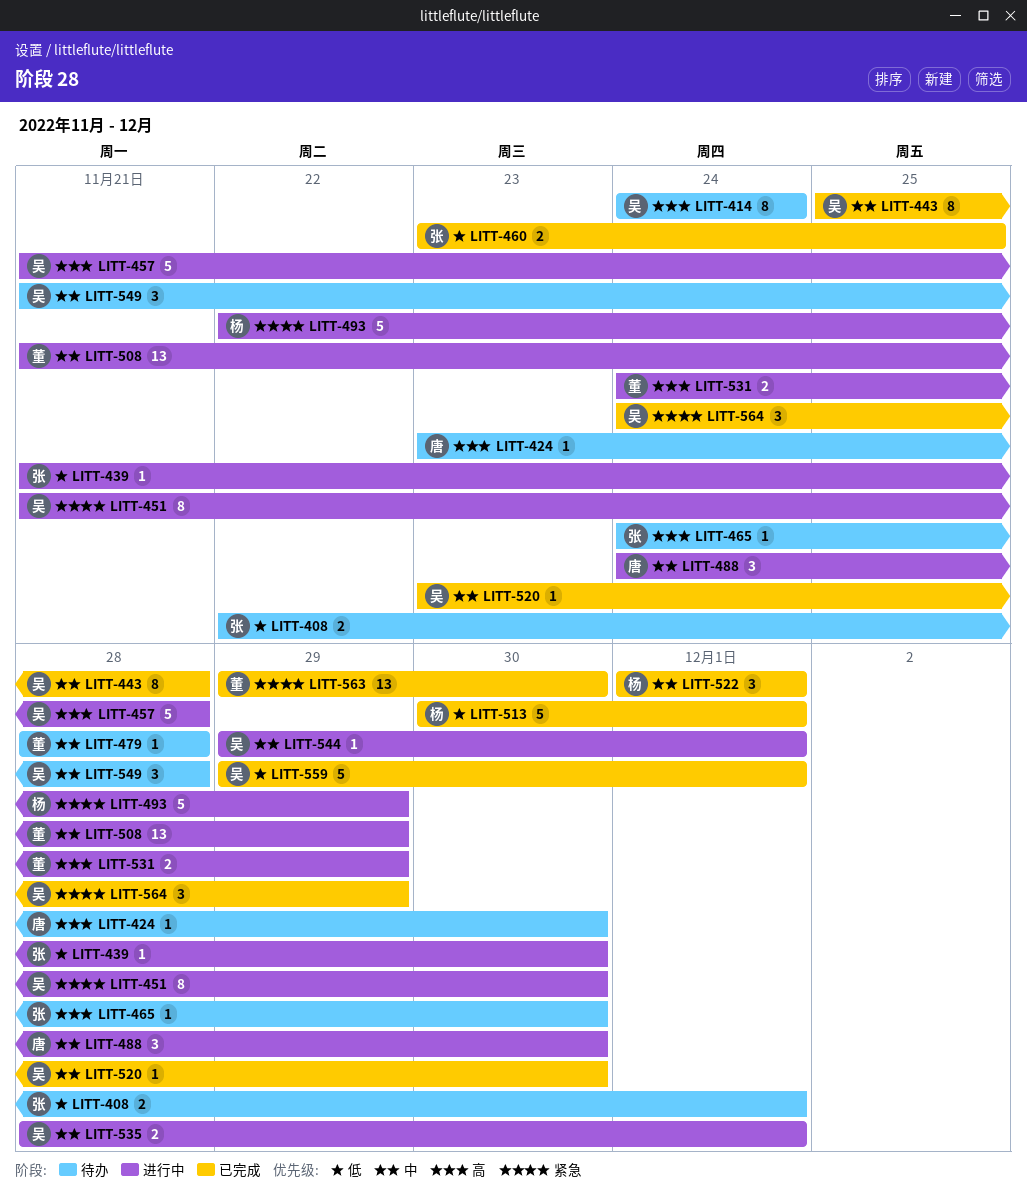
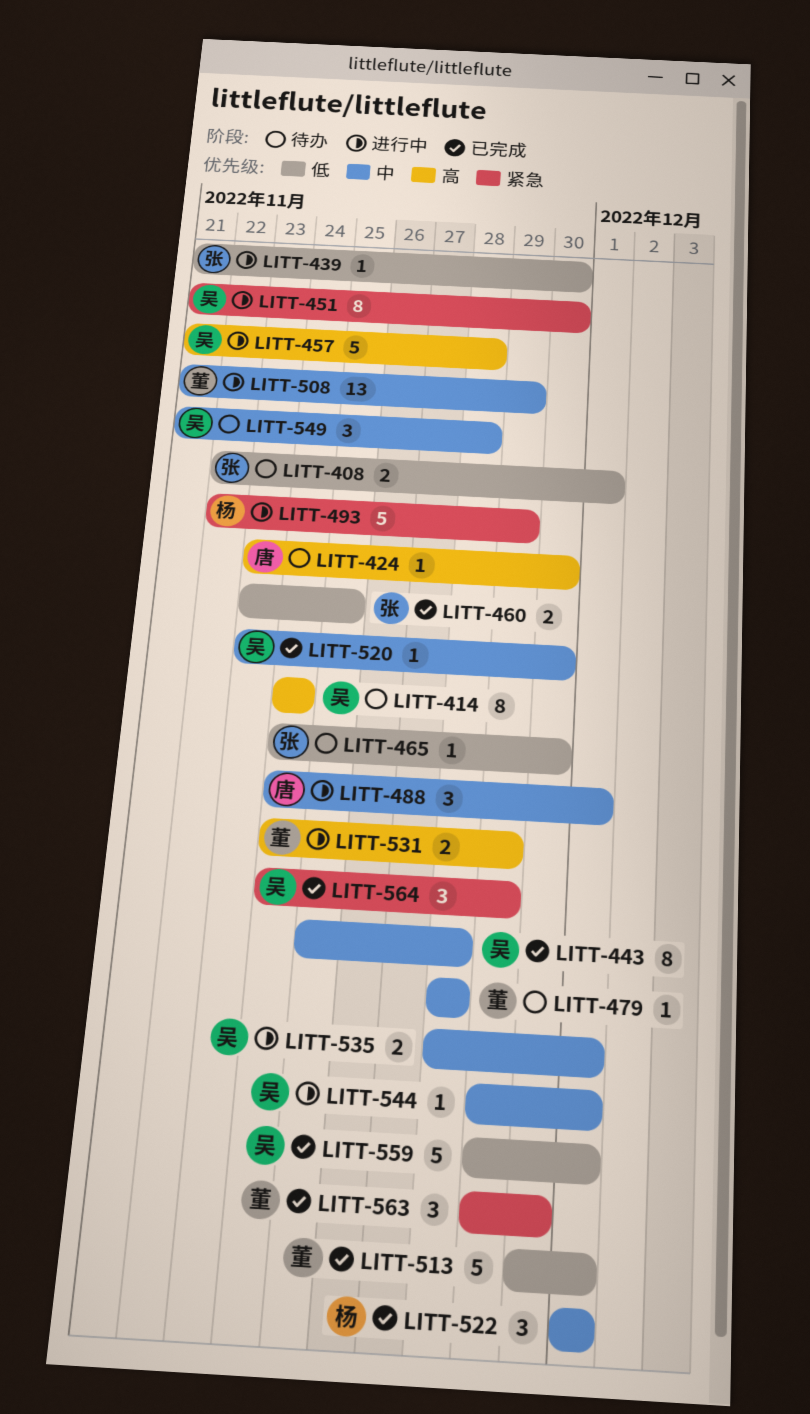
LITT-465, priority: 高 -> 低
LITT-488, due: Nov 30 -> Dec 1
LITT-513, owner: 杨 -> 董
LITT-563, estimate: 13 -> 3

